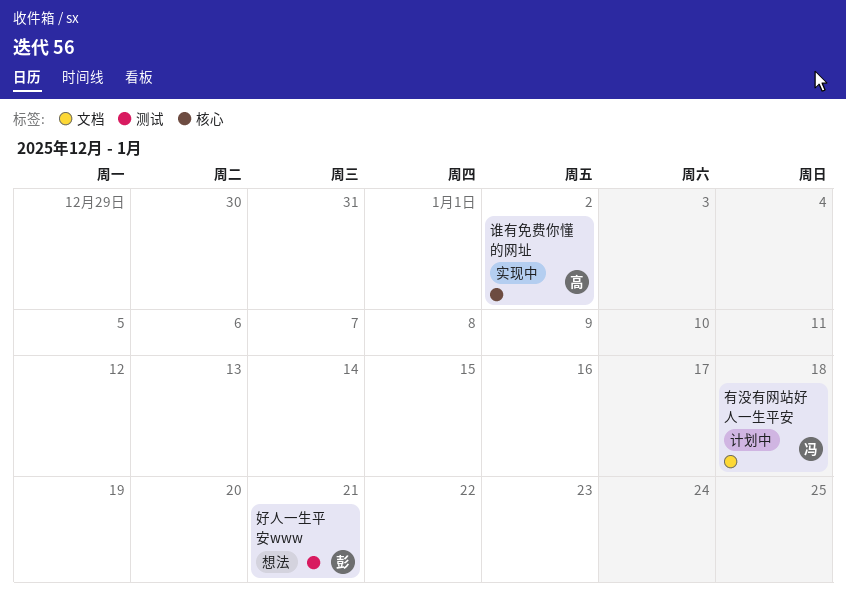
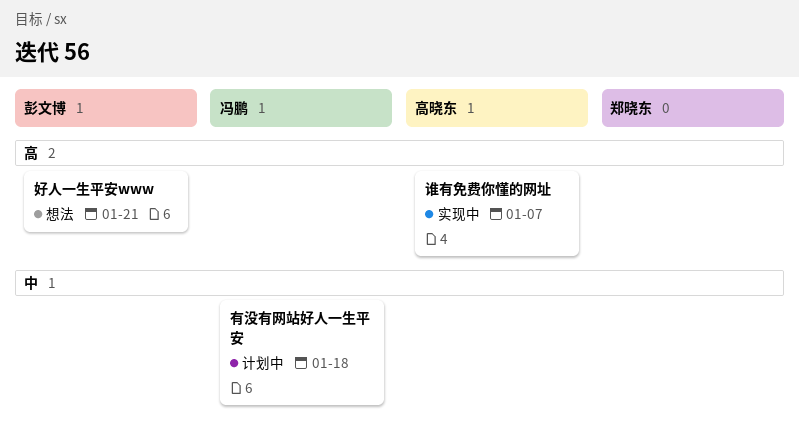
谁有免费你懂的网址, due: Jan 2 -> Jan 7

